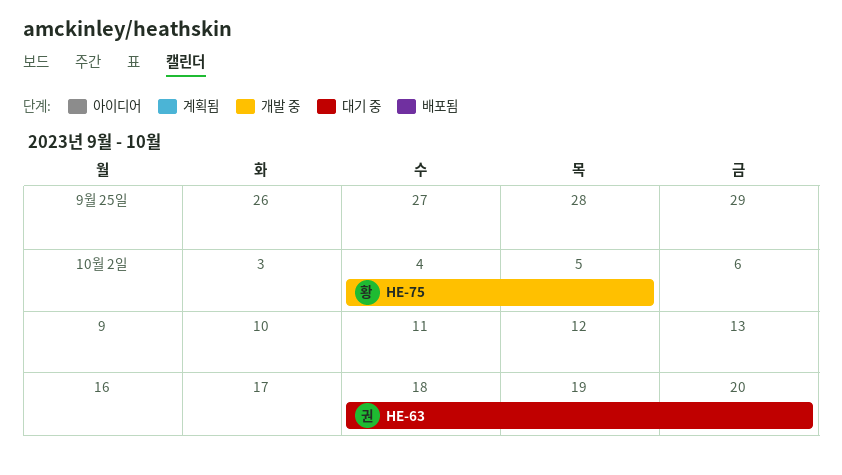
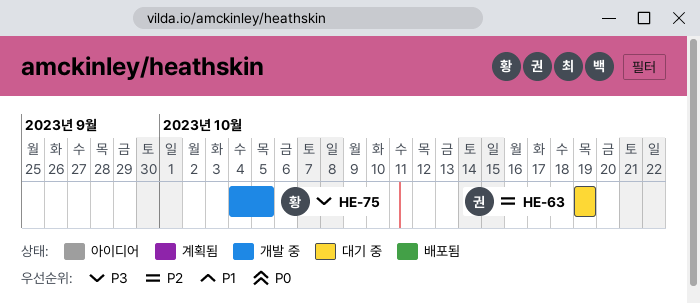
HE-63, start: Oct 18 -> Oct 19
HE-63, due: Oct 20 -> Oct 19

